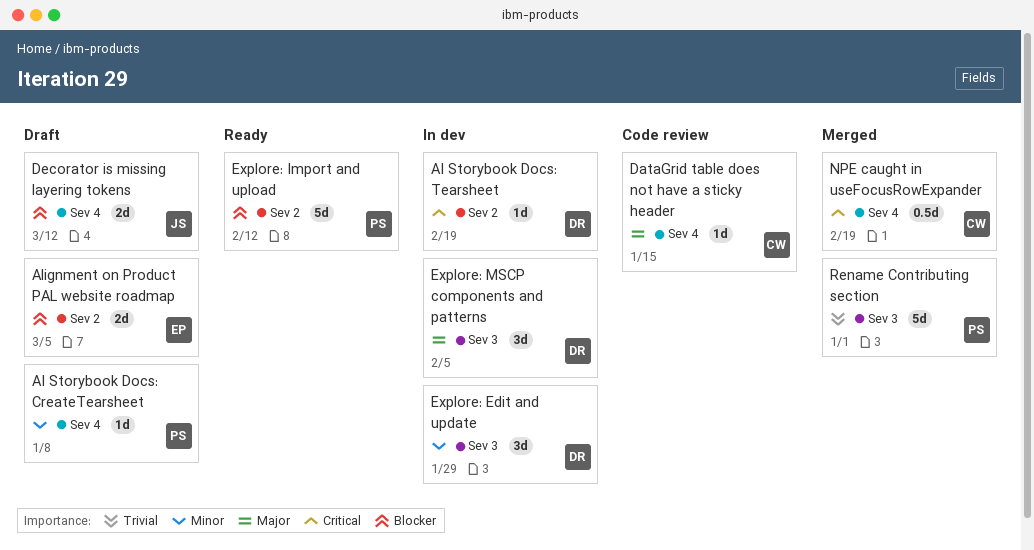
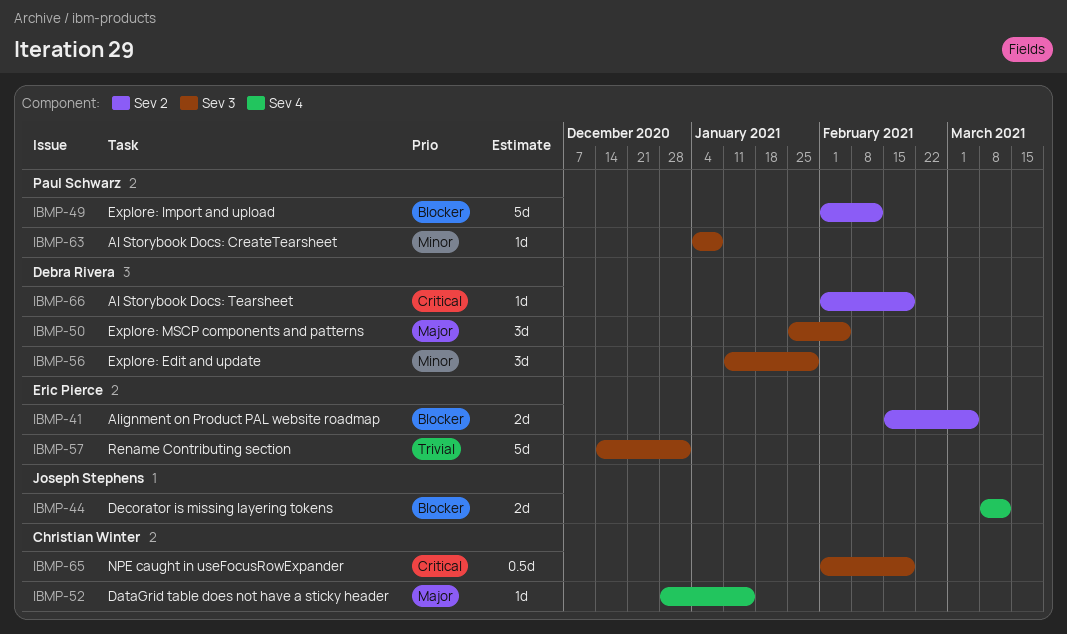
AI Storybook Docs: CreateTearsheet, label: Sev 4 -> Sev 3
NPE caught in useFocusRowExpander, label: Sev 4 -> Sev 3
Rename Contributing section, owner: Paul Schwarz -> Eric Pierce

